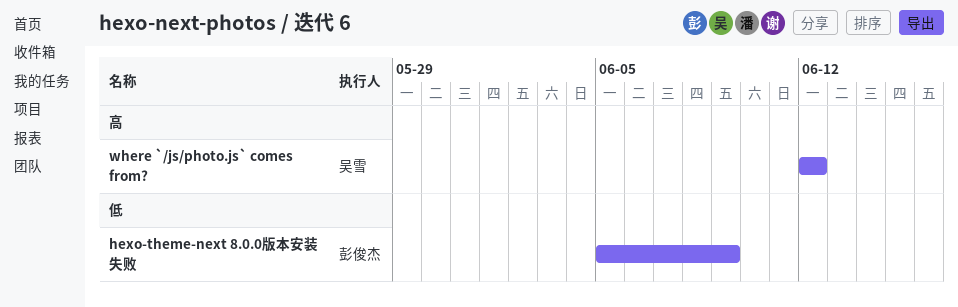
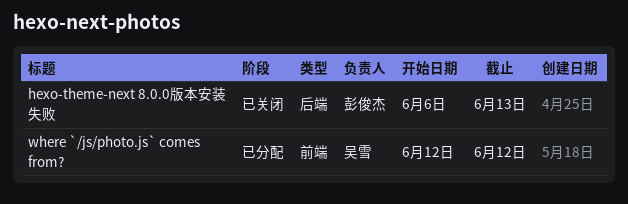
hexo-theme-next 8.0.0版本安装失败, start: Jun 5 -> Jun 6
hexo-theme-next 8.0.0版本安装失败, due: Jun 9 -> Jun 13

